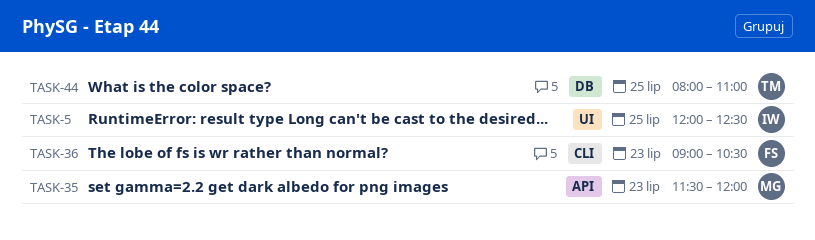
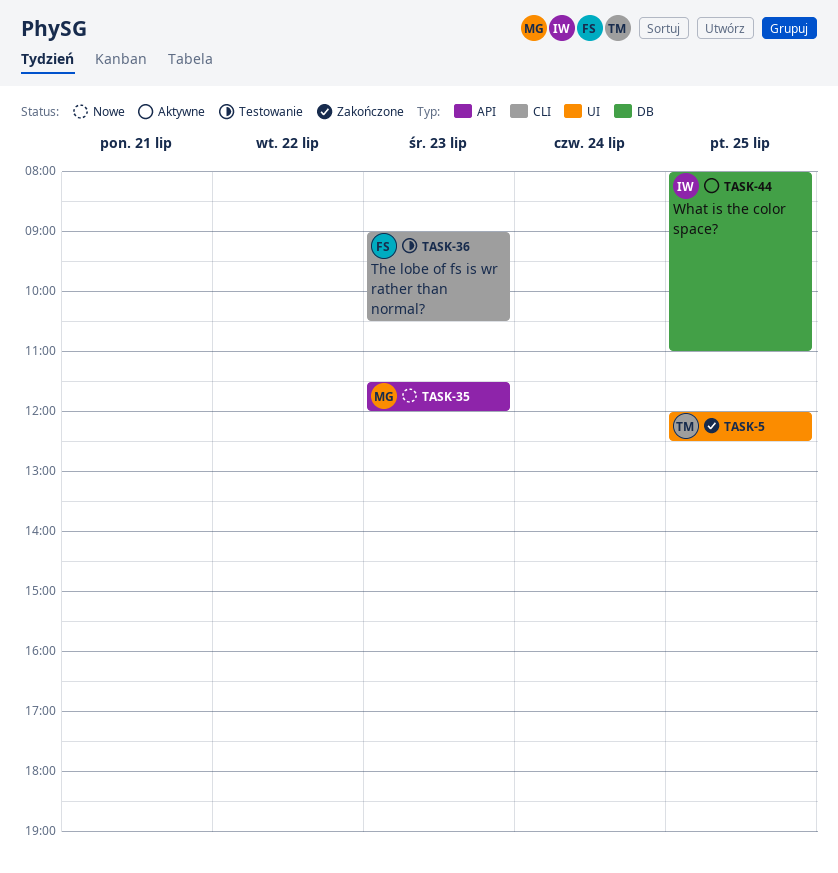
TASK-5, owner: IW -> TM
TASK-44, owner: TM -> IW

